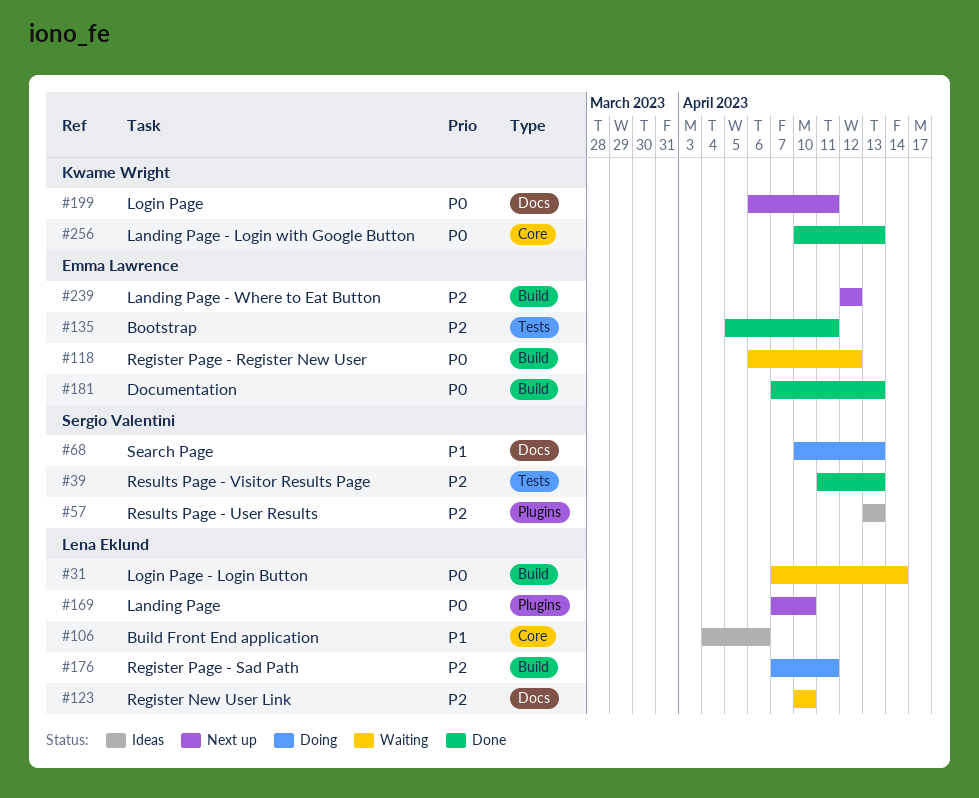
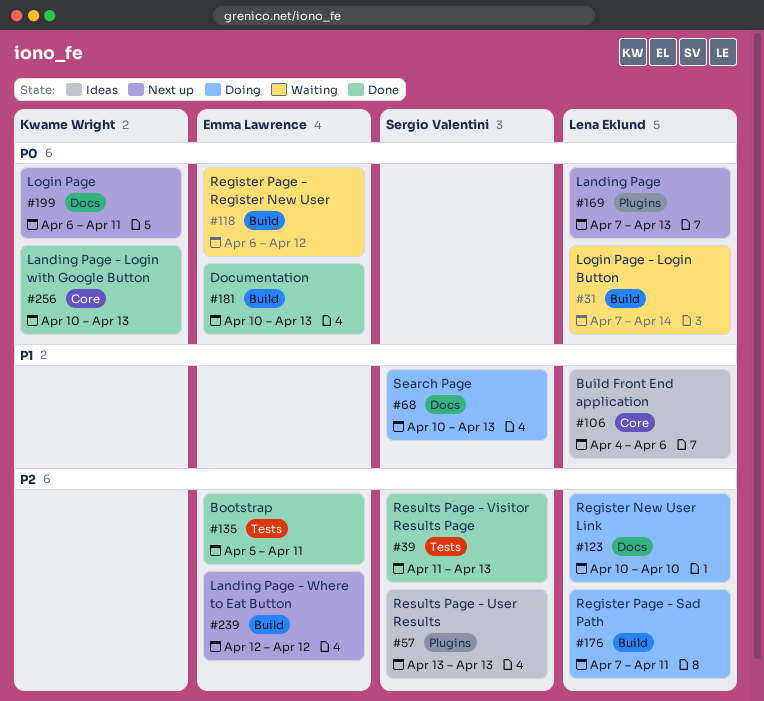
#123, status: Waiting -> Doing
#169, due: Apr 10 -> Apr 13
#181, start: Apr 7 -> Apr 10

